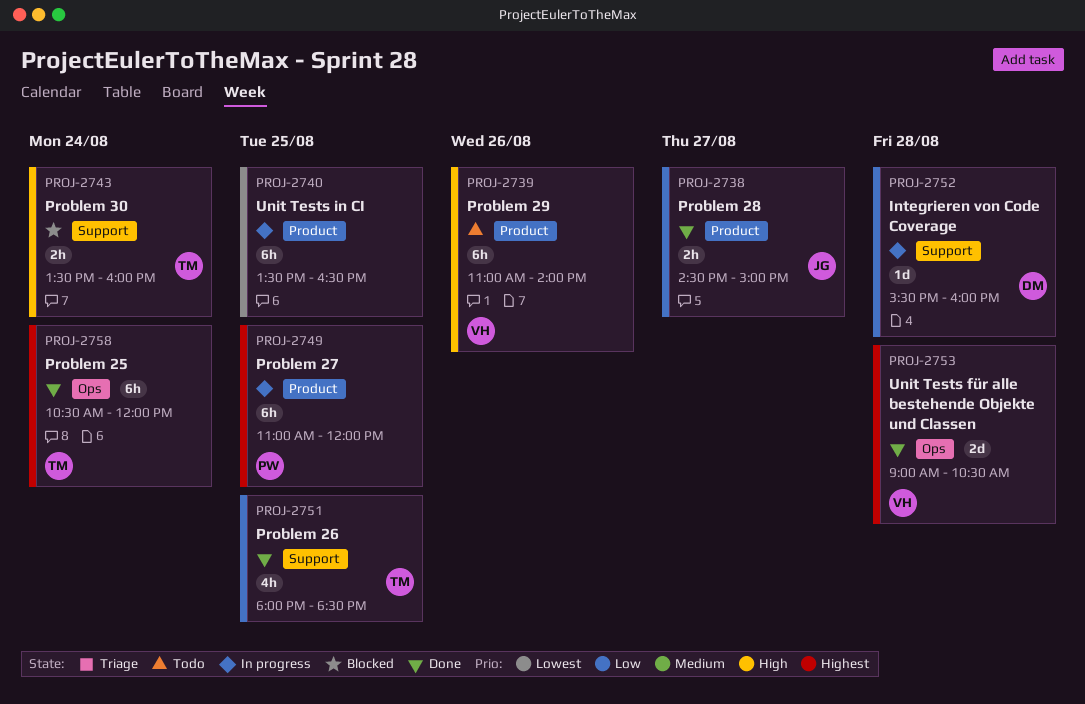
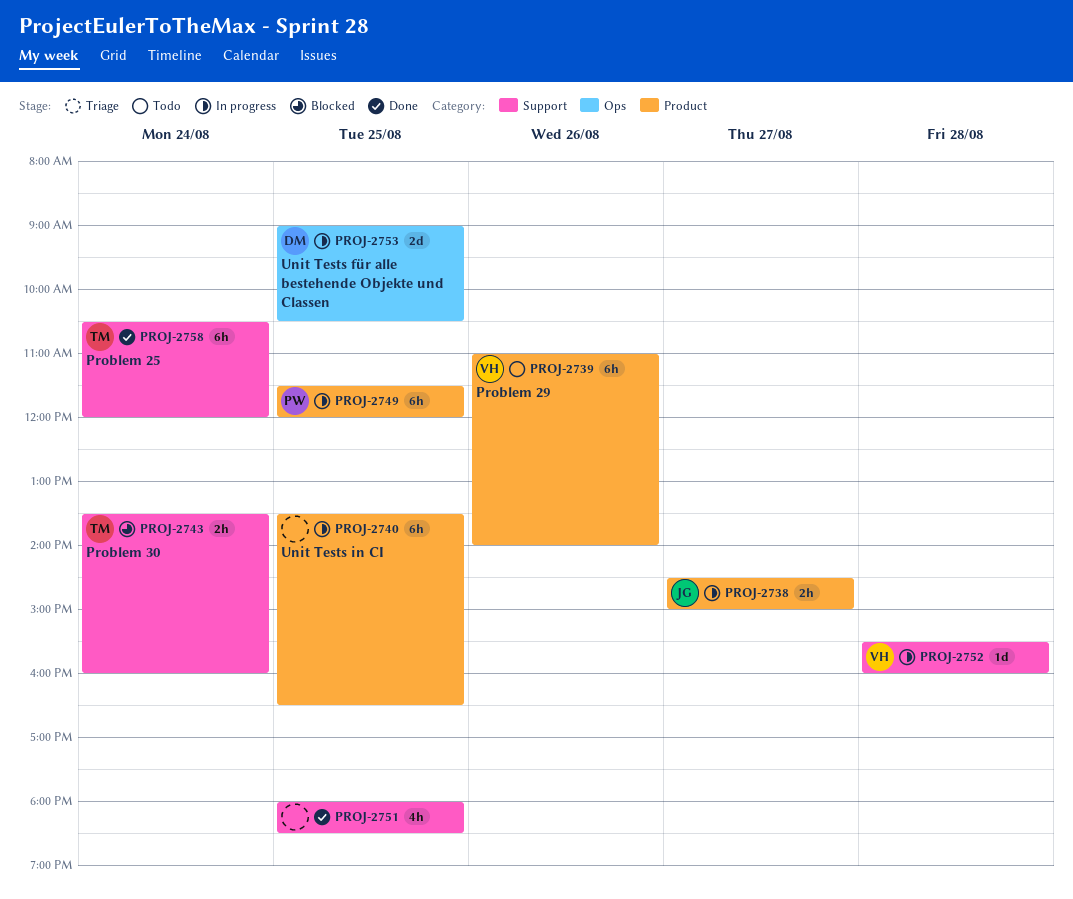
PROJ-2738, status: Done -> In progress
PROJ-2749, begins: 11:00 -> 11:30
PROJ-2751, owner: TM -> none
PROJ-2752, owner: DM -> VH
PROJ-2753, status: Done -> In progress
PROJ-2753, owner: VH -> DM
PROJ-2753, day: Aug 28 -> Aug 25
PROJ-2758, label: Ops -> Support

